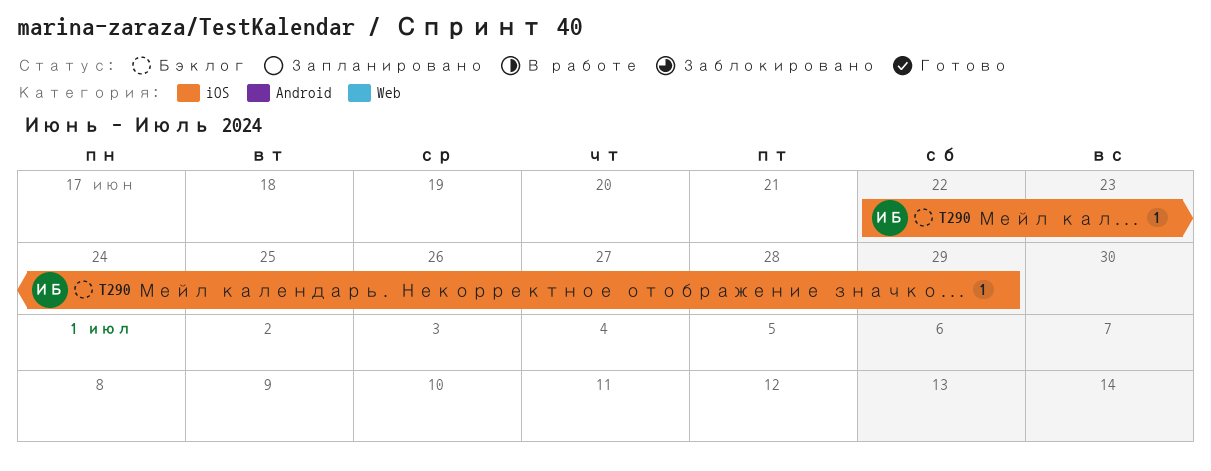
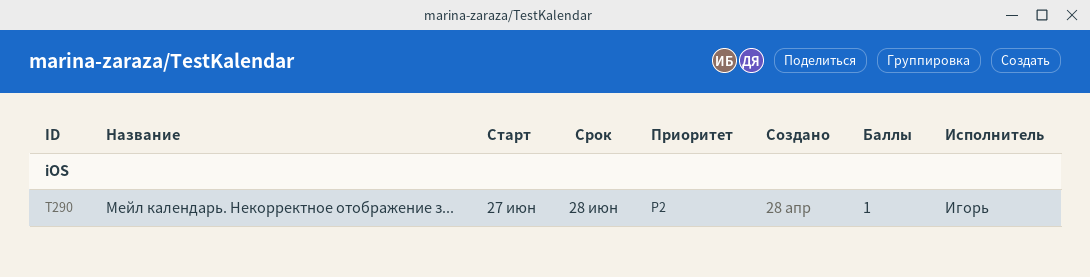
T290, start: Jun 22 -> Jun 27
T290, due: Jun 29 -> Jun 28

